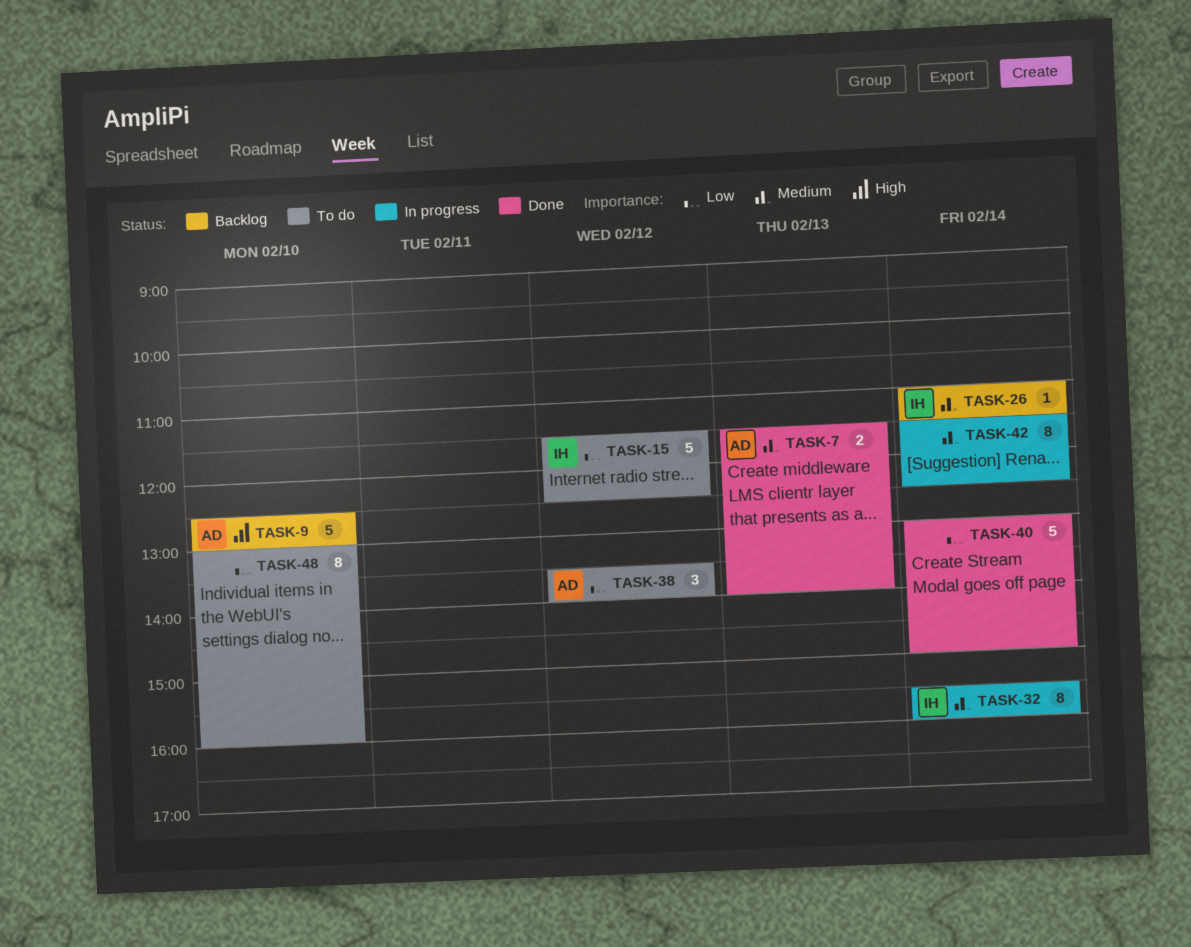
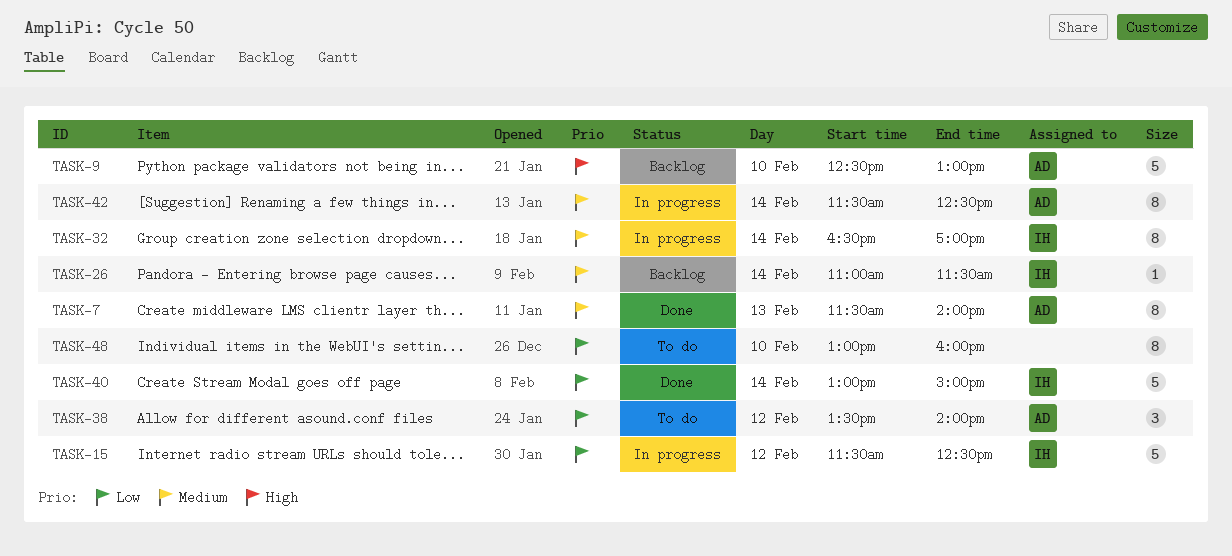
TASK-7, estimate: 2 -> 8
TASK-15, status: To do -> In progress
TASK-32, begins: 15:30 -> 16:30
TASK-32, ends: 16:00 -> 17:00
TASK-40, owner: none -> IH
TASK-42, owner: none -> AD

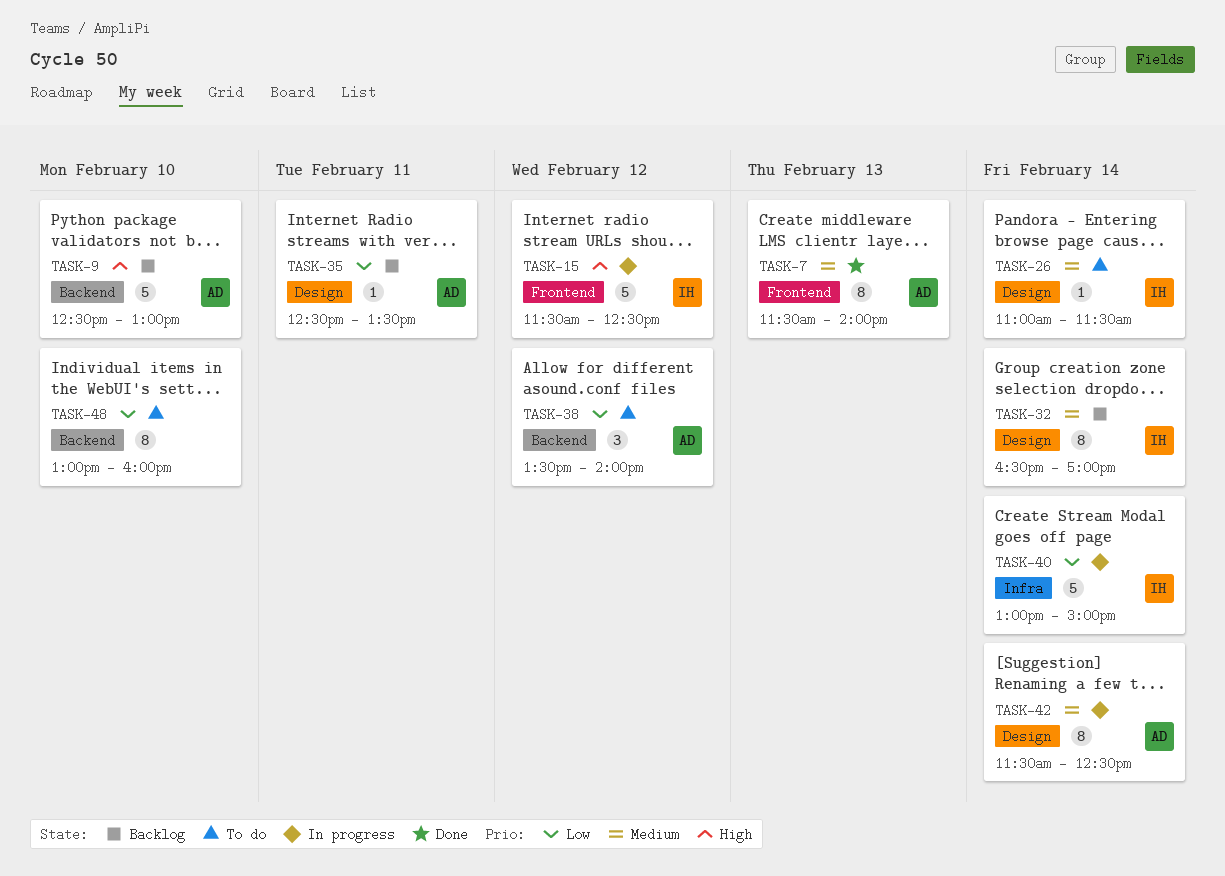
TASK-15, priority: Low -> High
TASK-26, status: Backlog -> To do
TASK-32, status: In progress -> Backlog
TASK-35: none -> present
TASK-40, status: Done -> In progress

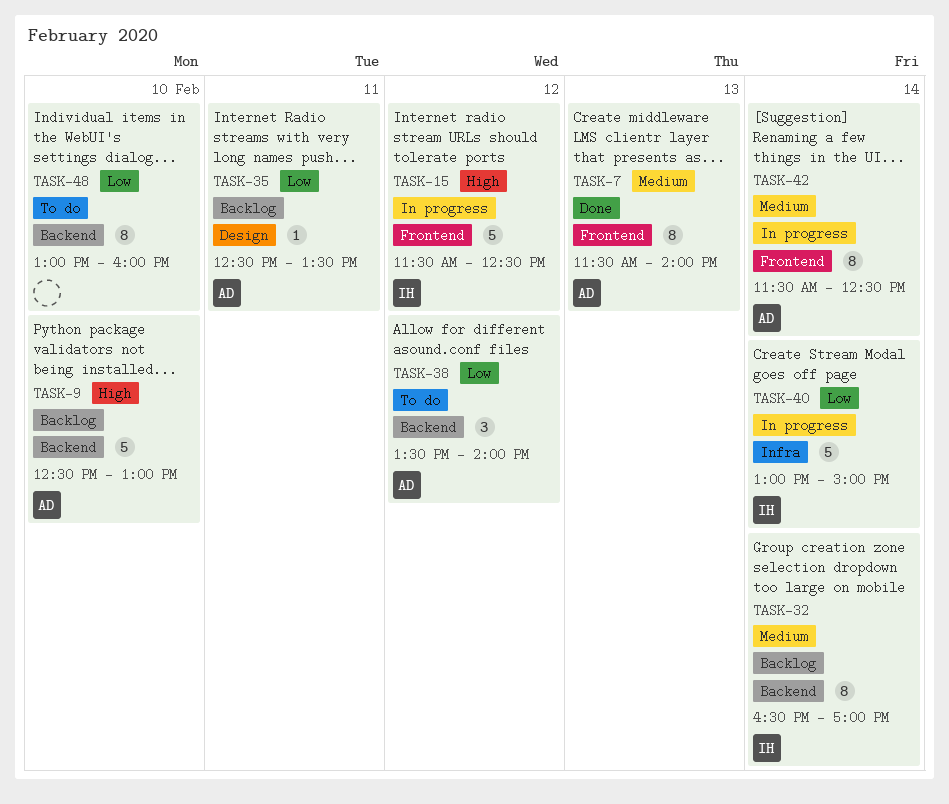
TASK-26: present -> none
TASK-32, label: Design -> Backend
TASK-42, label: Design -> Frontend

